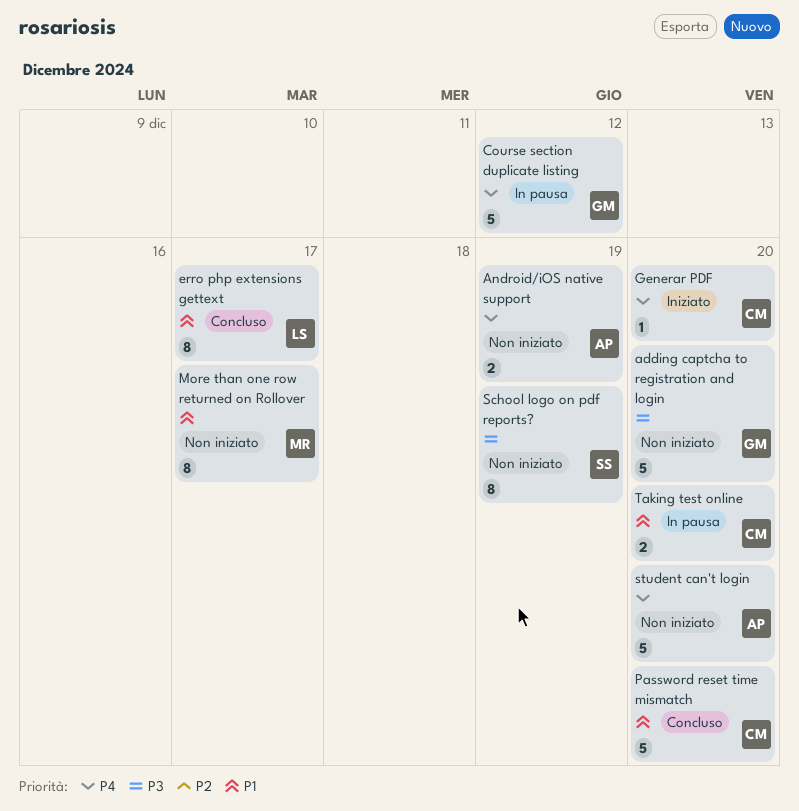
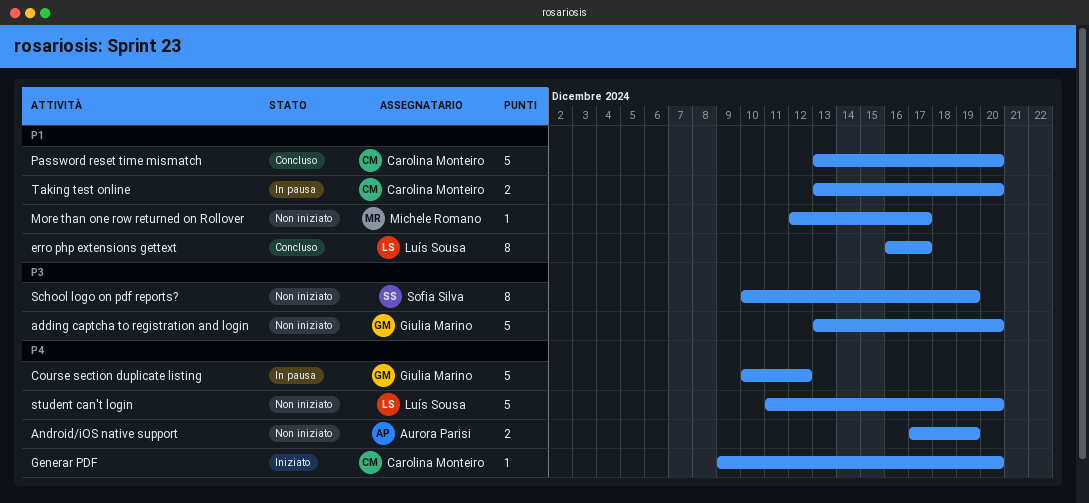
More than one row returned on Rollover, estimate: 8 -> 1
student can't login, owner: Aurora Parisi -> Luís Sousa

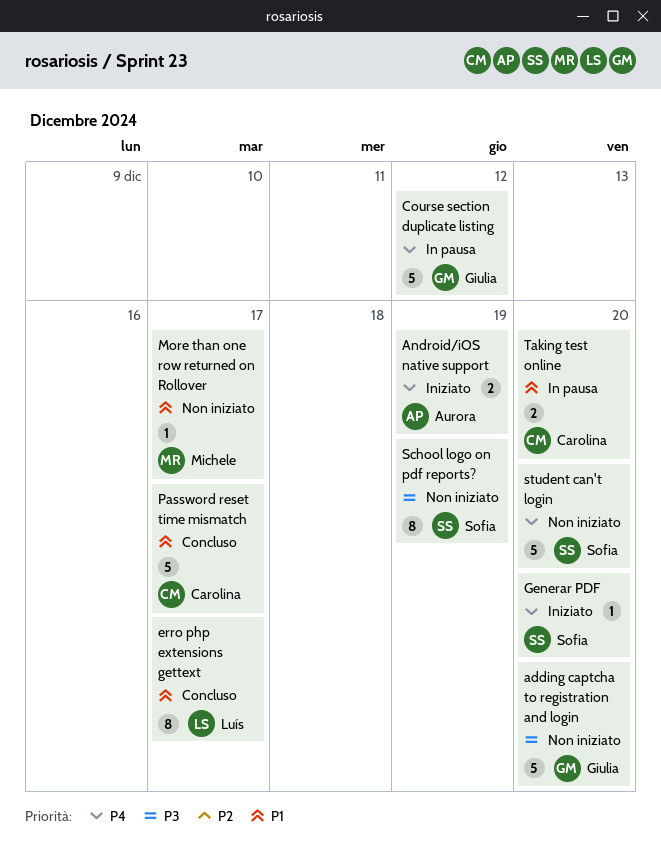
Android/iOS native support, status: Non iniziato -> Iniziato
Generar PDF, owner: Carolina Monteiro -> Sofia Silva
Password reset time mismatch, due: Dec 20 -> Dec 17
student can't login, owner: Luís Sousa -> Sofia Silva

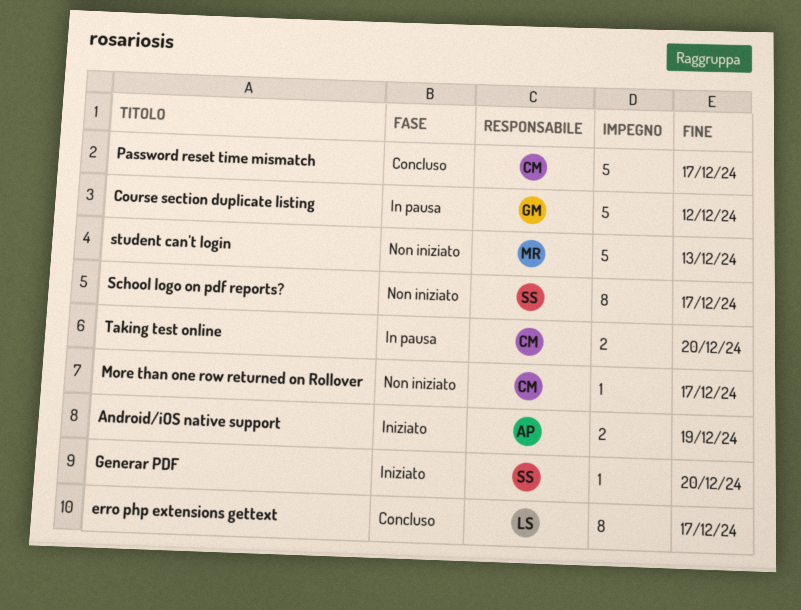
adding captcha to registration and login: present -> none
More than one row returned on Rollover, owner: Michele -> Carolina
School logo on pdf reports?, due: Dec 19 -> Dec 17
student can't login, owner: Sofia -> Michele
student can't login, due: Dec 20 -> Dec 13

